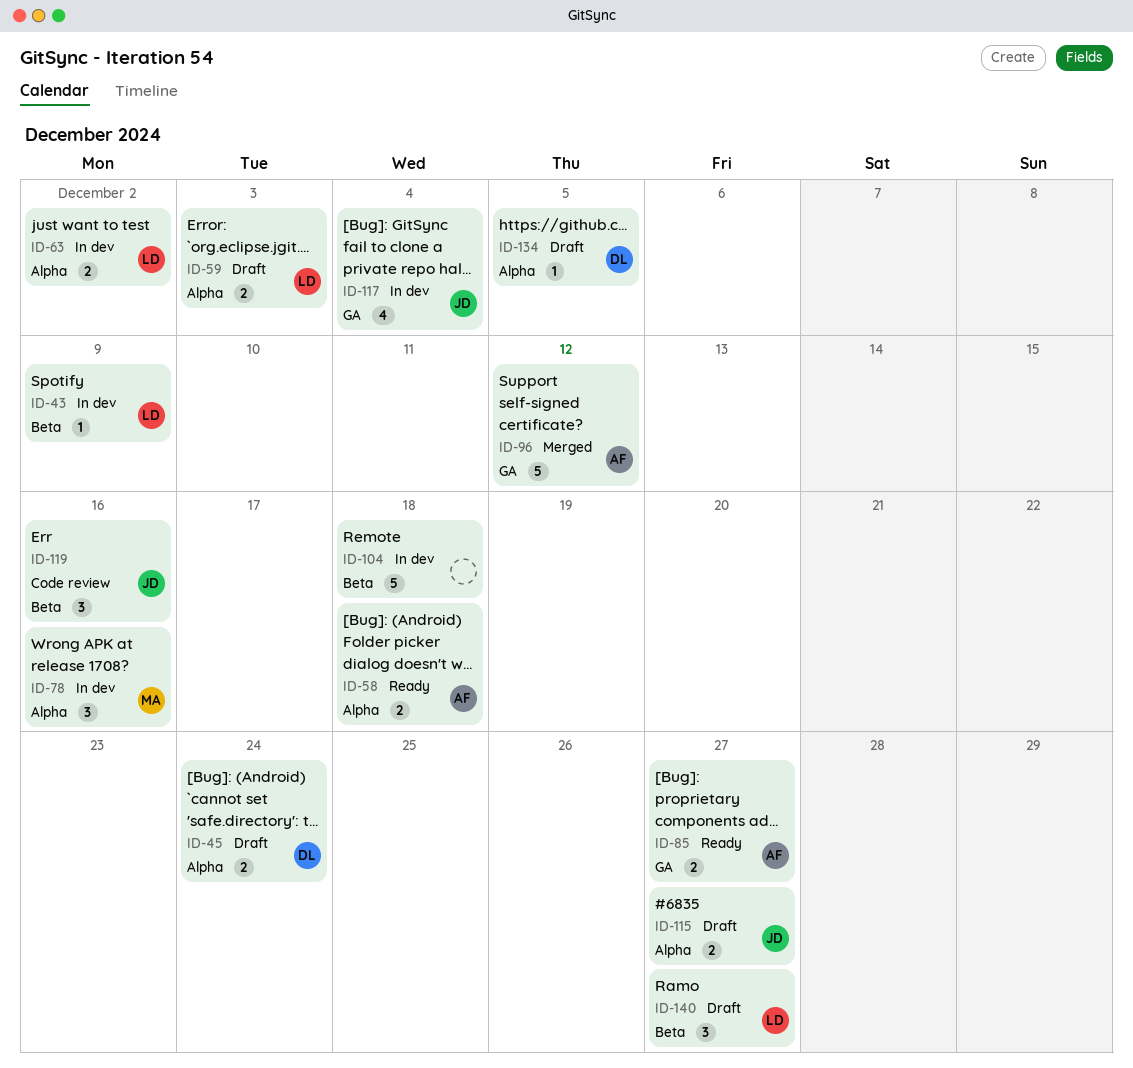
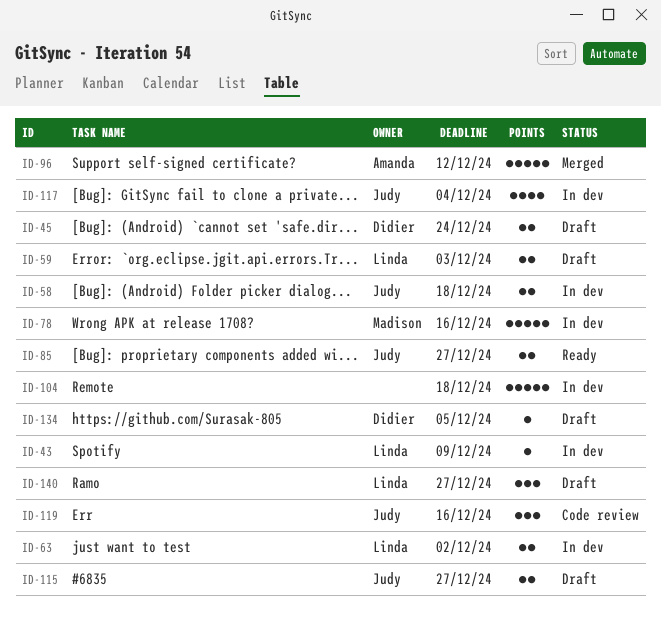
ID-58, status: Ready -> In dev
ID-58, owner: Amanda -> Judy
ID-78, estimate: 3 -> 5
ID-85, owner: Amanda -> Judy

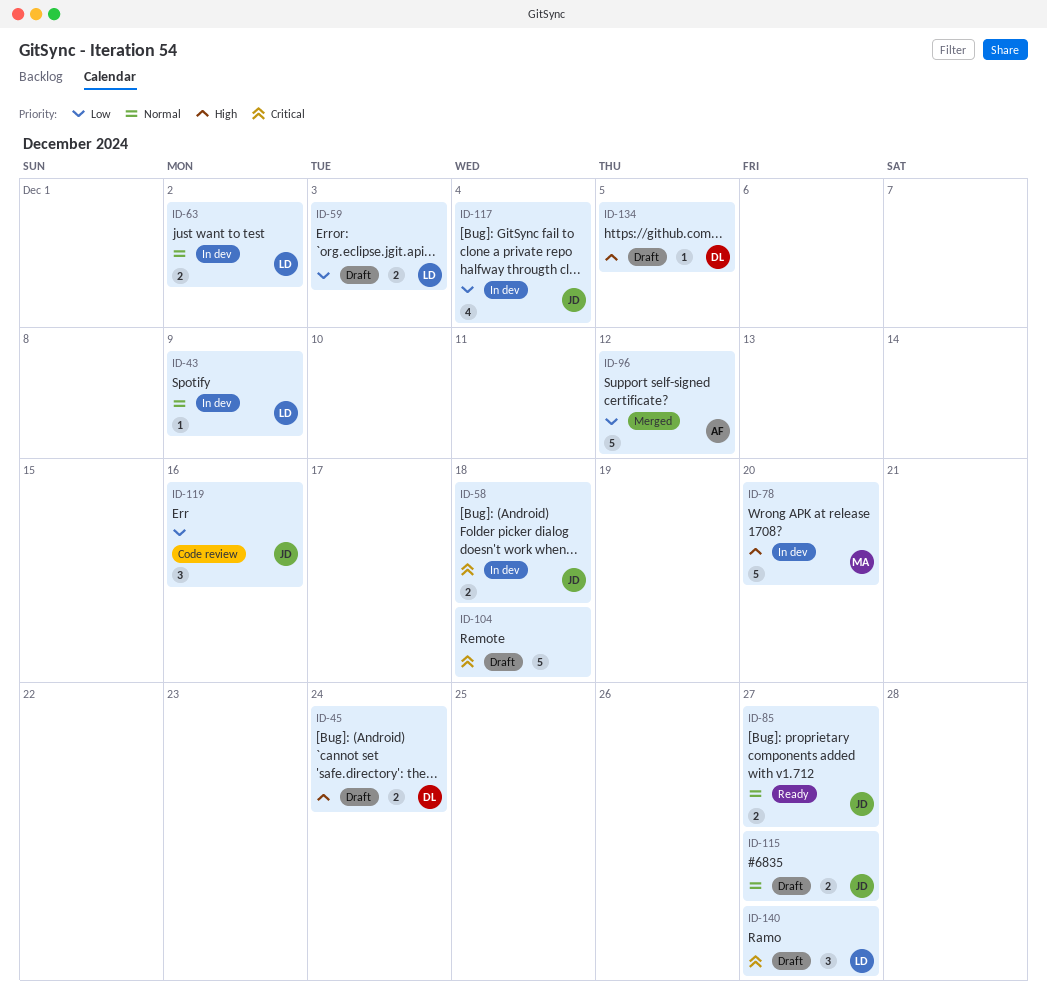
ID-78, due: Dec 16 -> Dec 20
ID-104, status: In dev -> Draft

